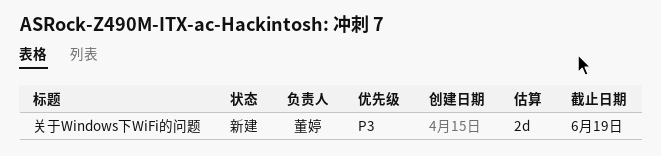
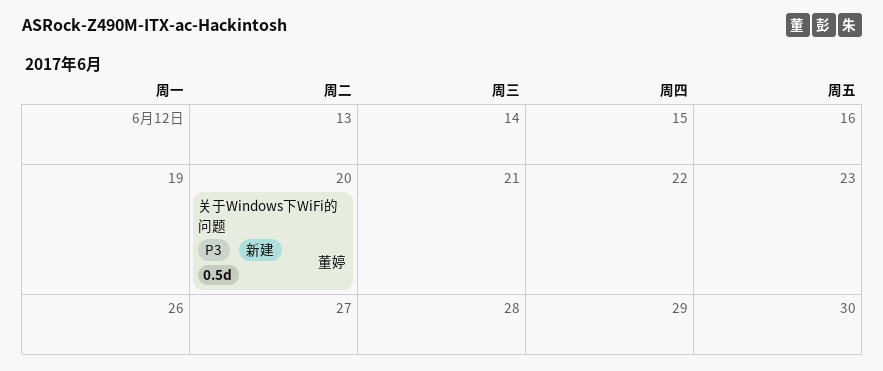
关于Windows下WiFi的问题, estimate: 2d -> 0.5d
关于Windows下WiFi的问题, due: Jun 19 -> Jun 20

